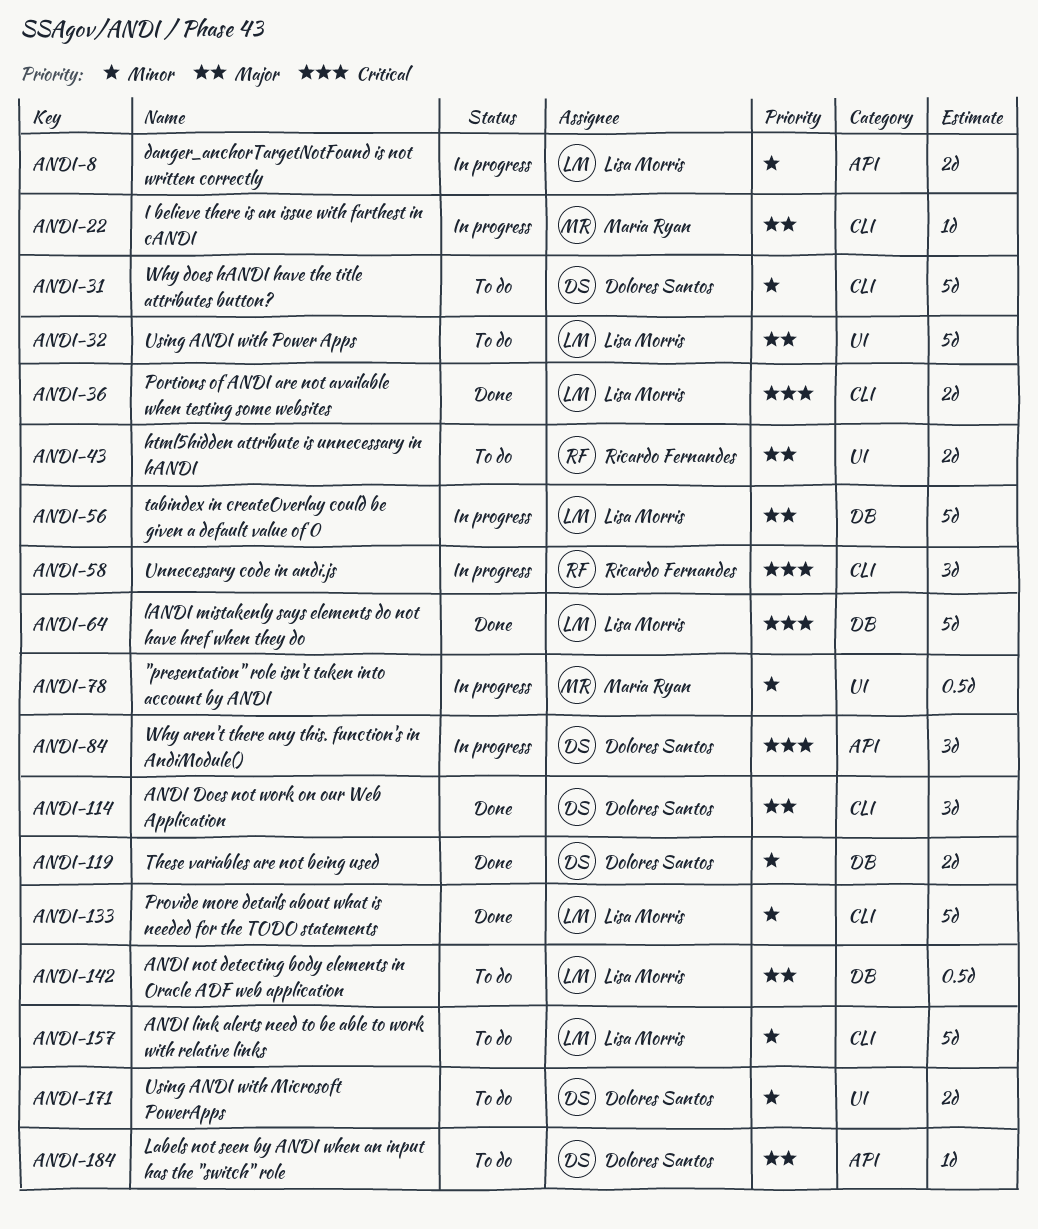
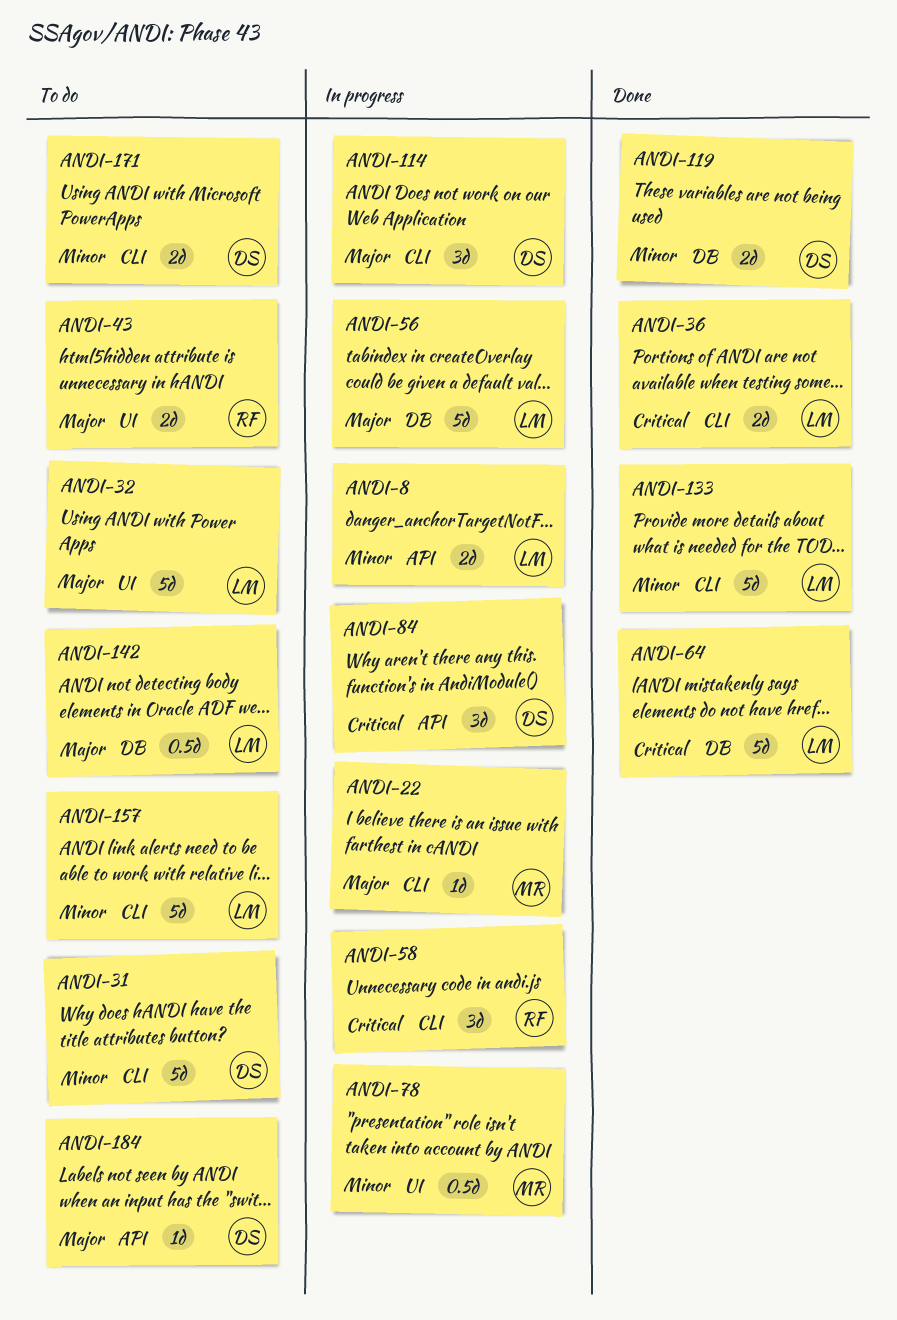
ANDI-114, status: Done -> In progress
ANDI-171, label: UI -> CLI

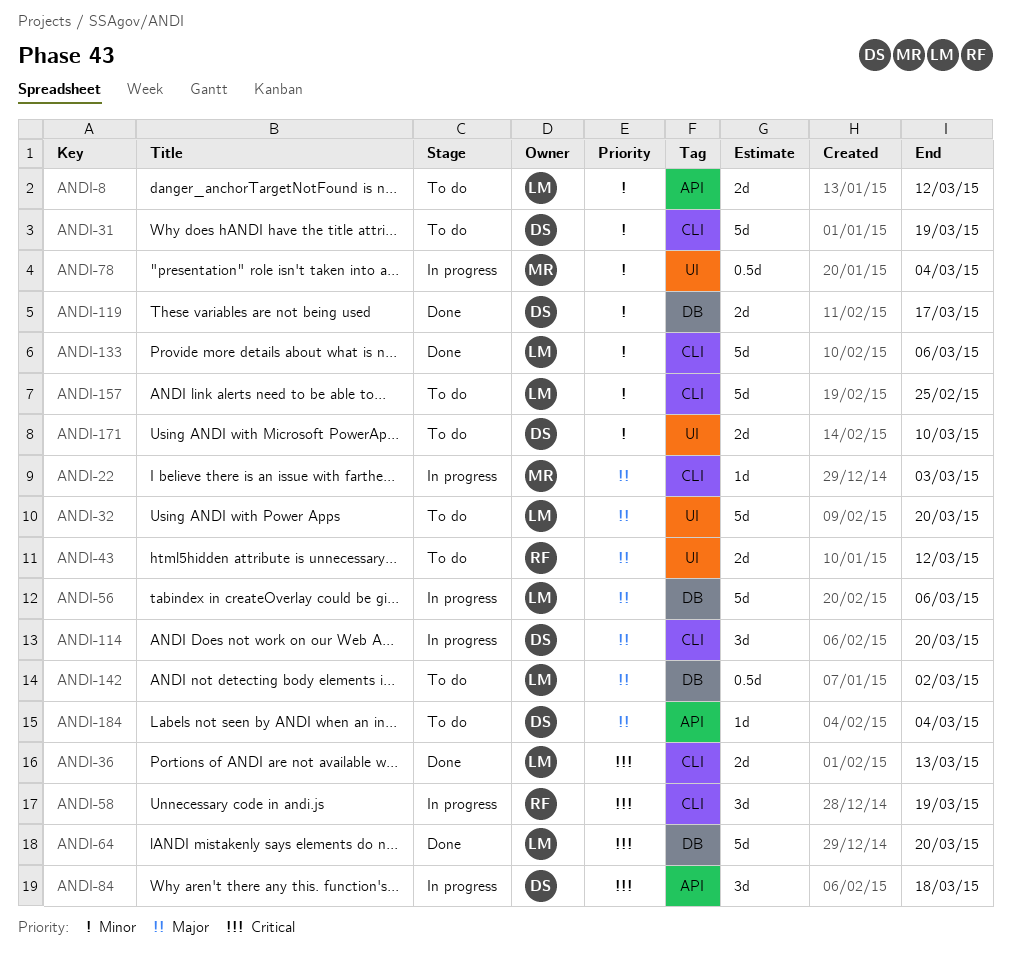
ANDI-8, status: In progress -> To do
ANDI-171, label: CLI -> UI

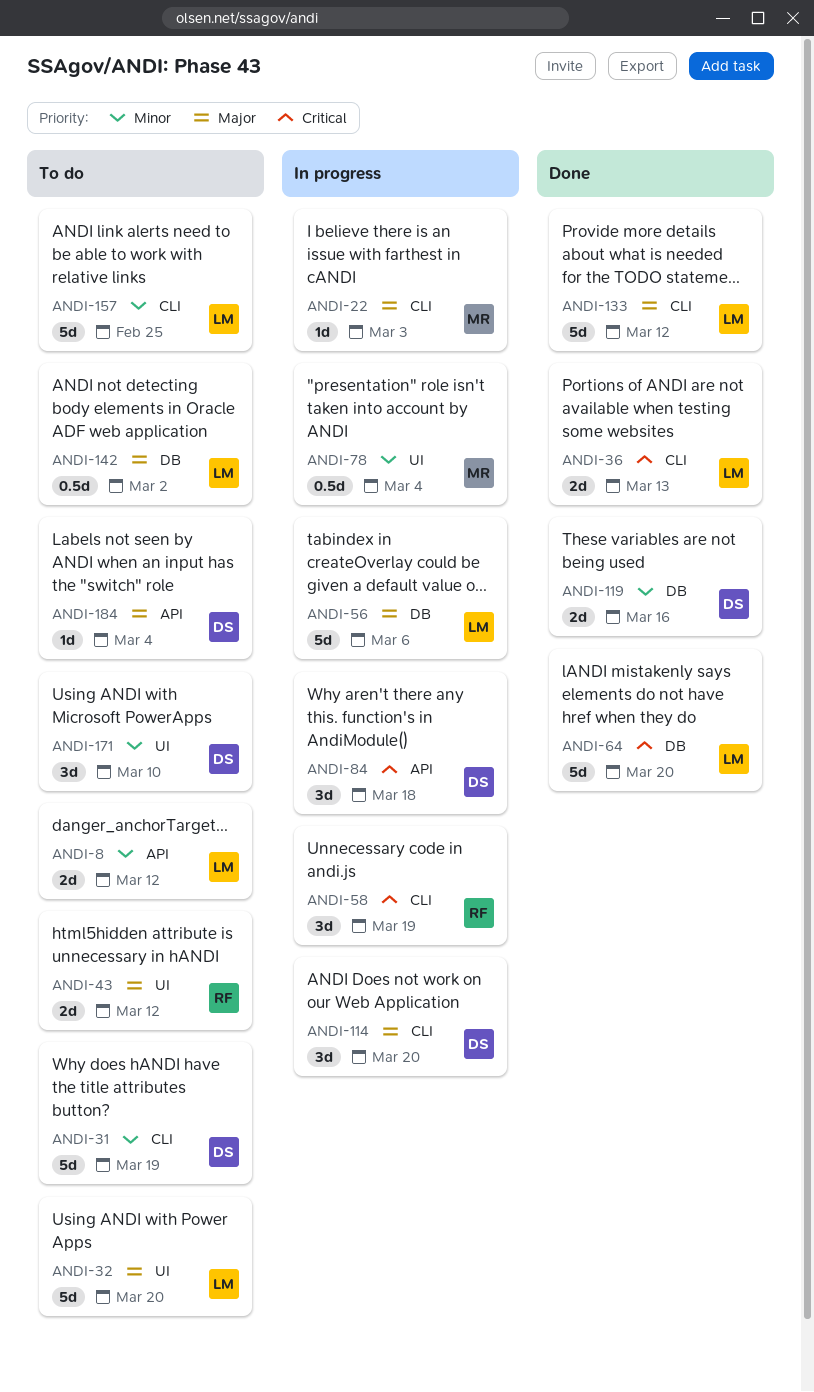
ANDI-119, due: Mar 17 -> Mar 16
ANDI-133, priority: Minor -> Major
ANDI-133, due: Mar 6 -> Mar 12
ANDI-171, estimate: 2d -> 3d

